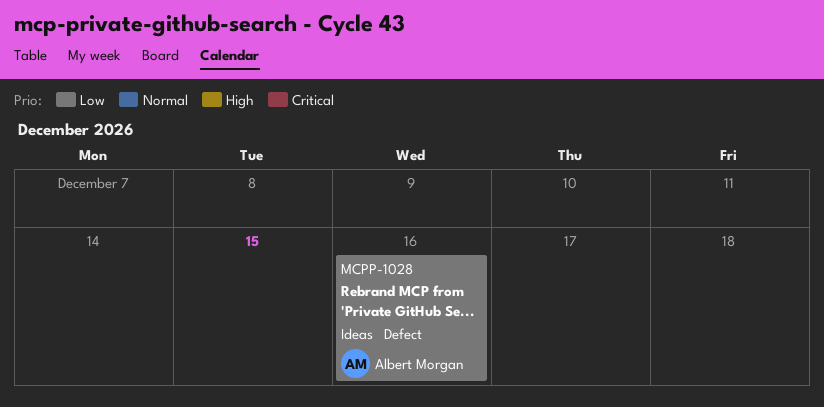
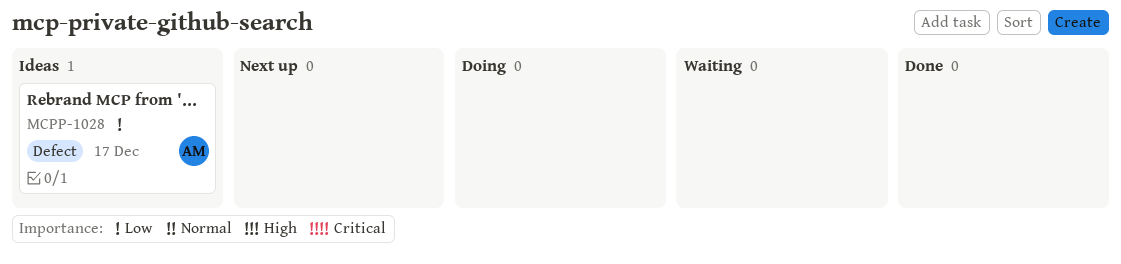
MCPP-1028, due: Dec 16 -> Dec 17

